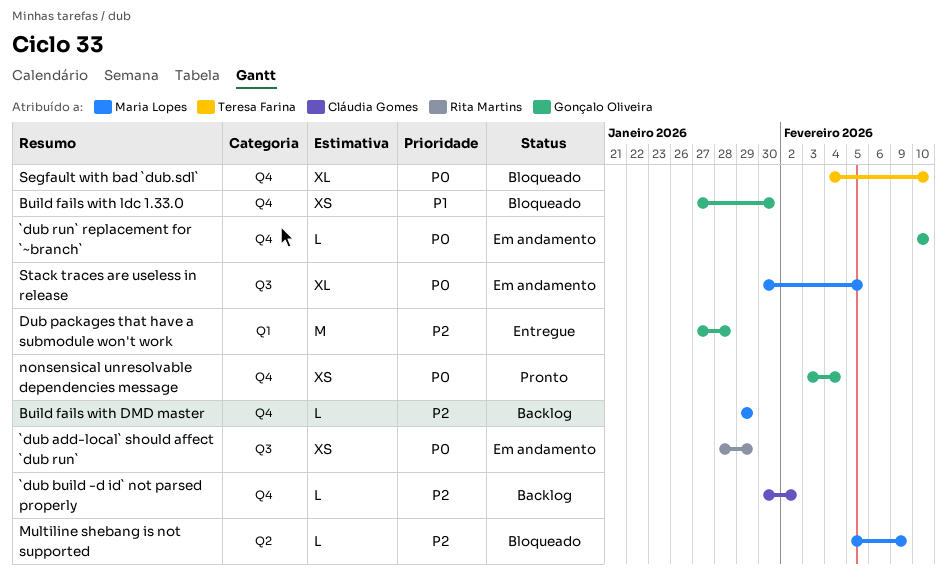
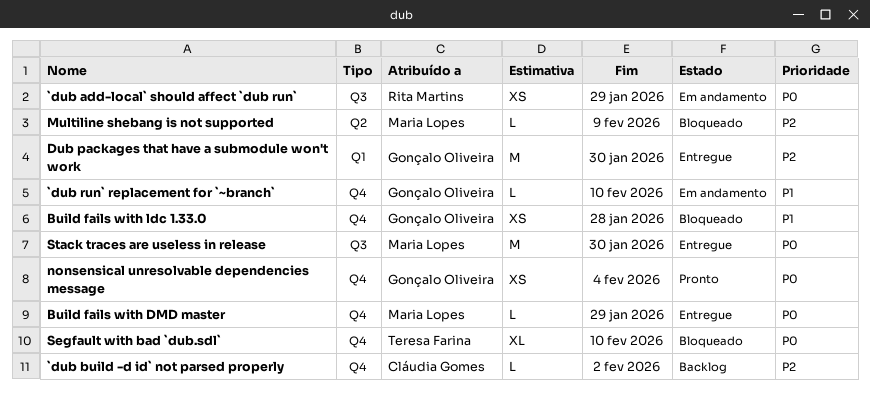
`dub run` replacement for `~branch`, priority: P0 -> P1
Build fails with DMD master, status: Backlog -> Entregue
Build fails with DMD master, priority: P2 -> P0
Build fails with ldc 1.33.0, due: Jan 30 -> Jan 28
Dub packages that have a submodule won't work, due: Jan 28 -> Jan 30
Stack traces are useless in release, status: Em andamento -> Entregue
Stack traces are useless in release, estimate: XL -> M
Stack traces are useless in release, due: Feb 5 -> Jan 30

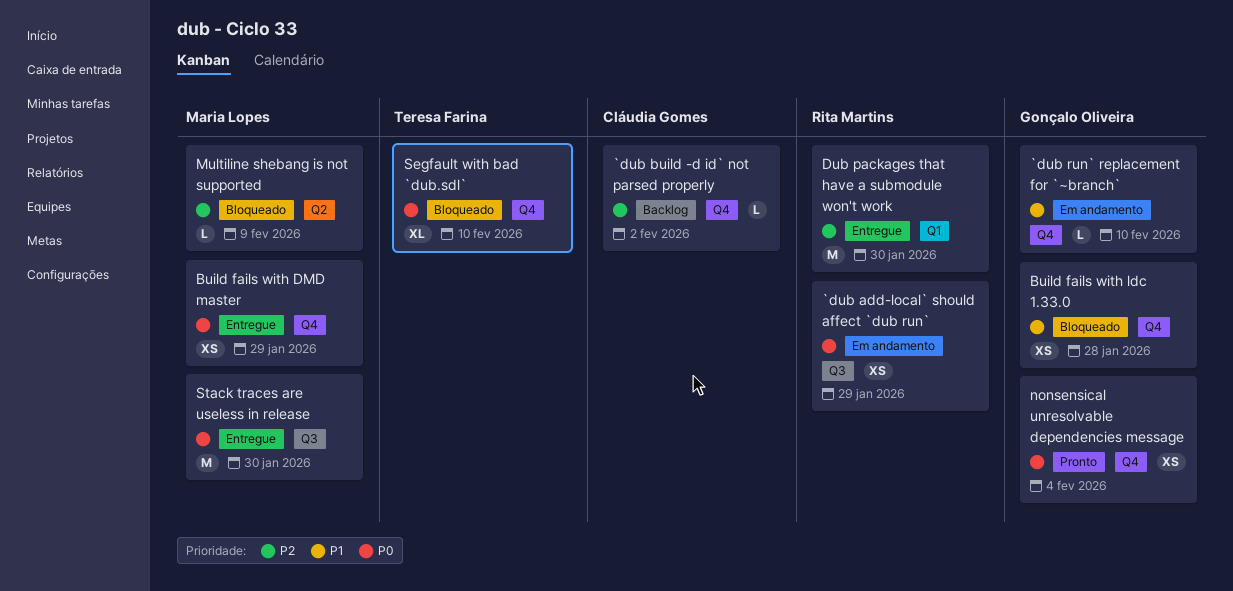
Build fails with DMD master, estimate: L -> XS
Dub packages that have a submodule won't work, owner: Gonçalo Oliveira -> Rita Martins

